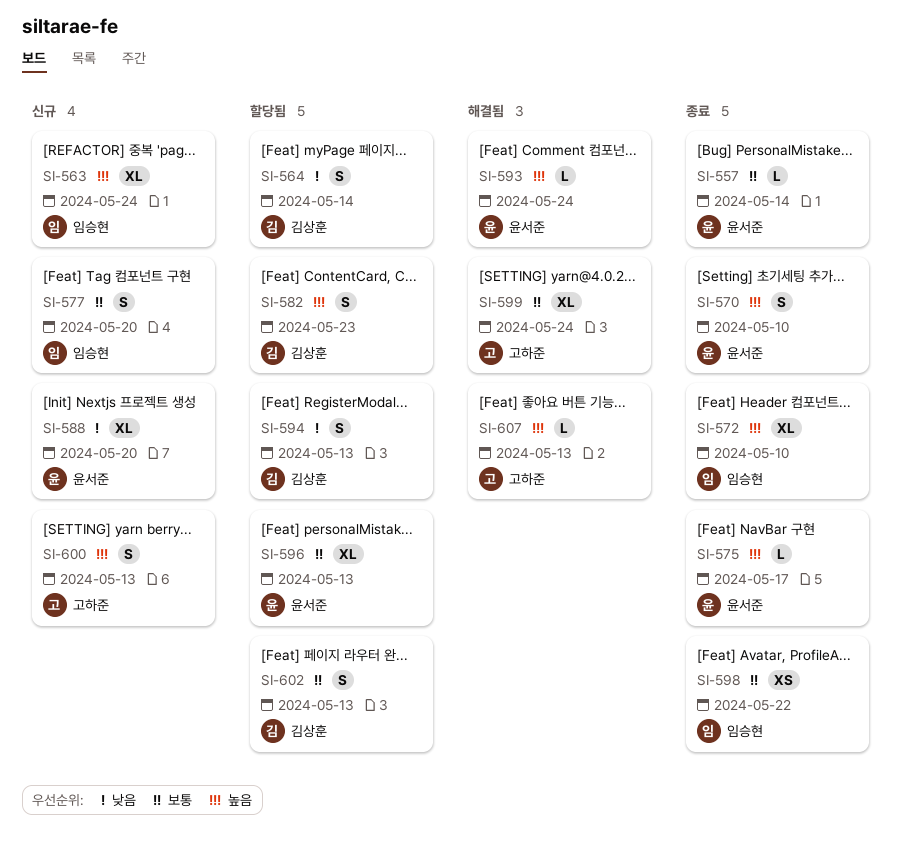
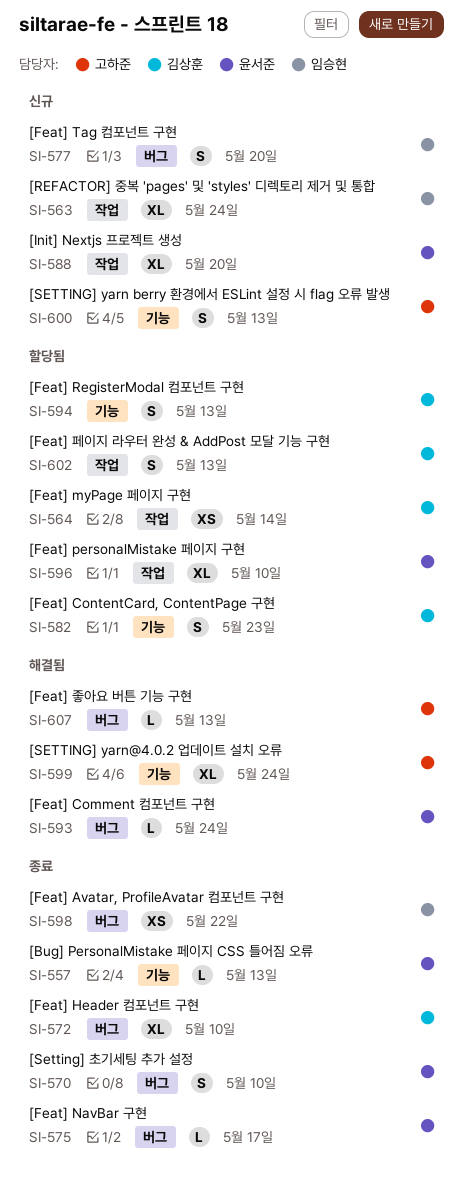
SI-557, due: May 14 -> May 13
SI-564, estimate: S -> XS
SI-572, owner: 임승현 -> 김상훈
SI-596, due: May 13 -> May 10

